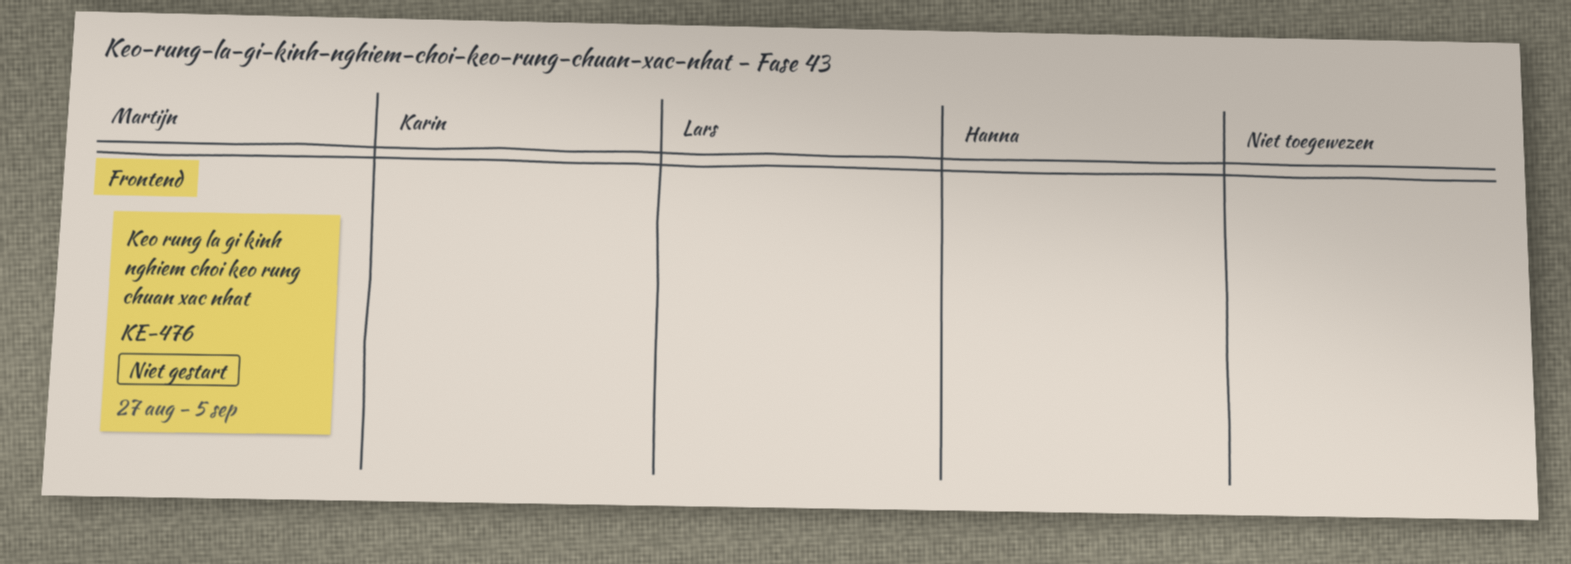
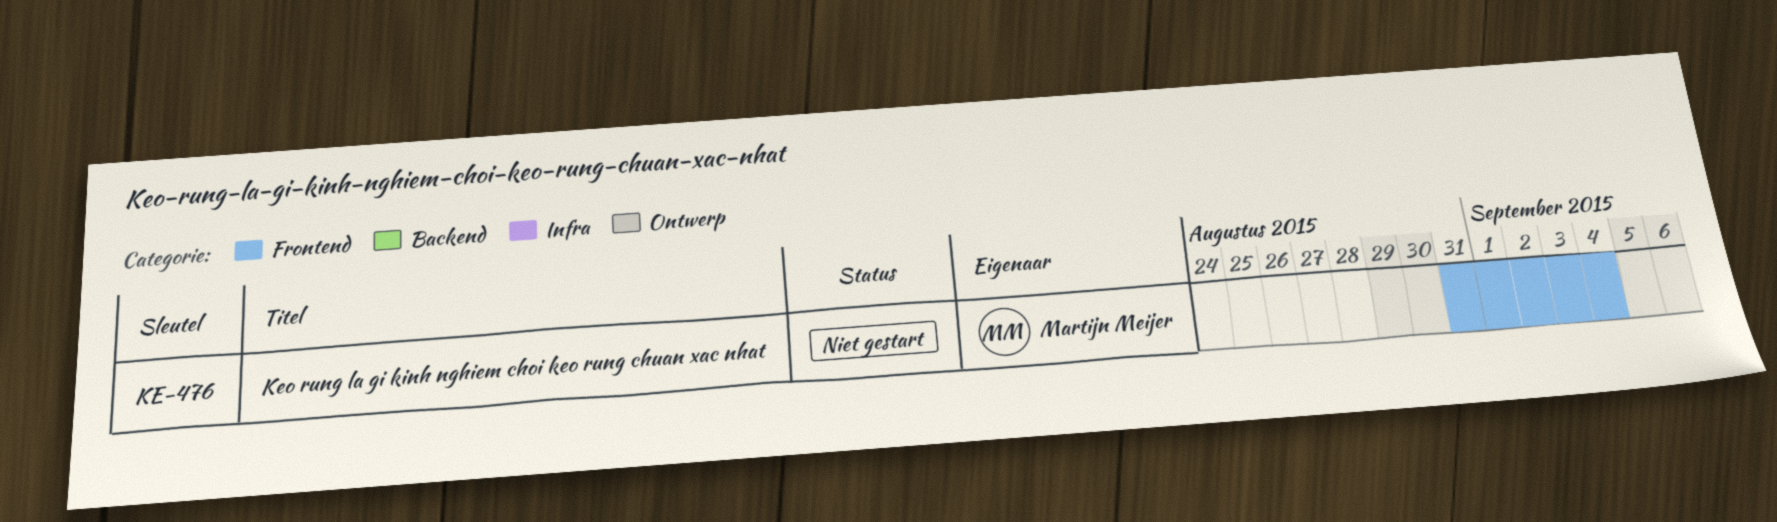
KE-476, start: Aug 27 -> Aug 31
KE-476, due: Sep 5 -> Sep 4

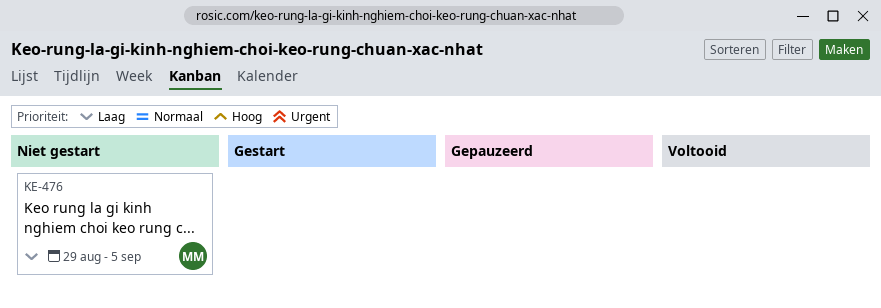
KE-476, start: Aug 31 -> Aug 29
KE-476, due: Sep 4 -> Sep 5

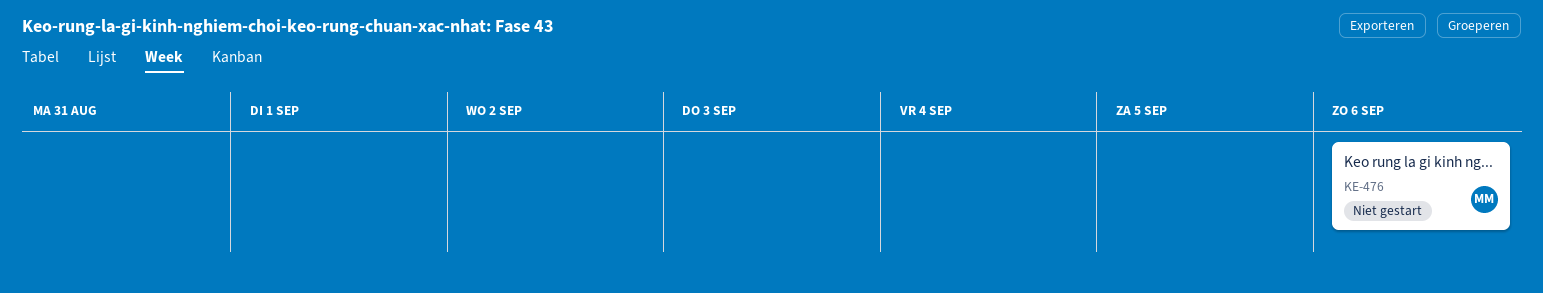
KE-476, due: Sep 5 -> Sep 6

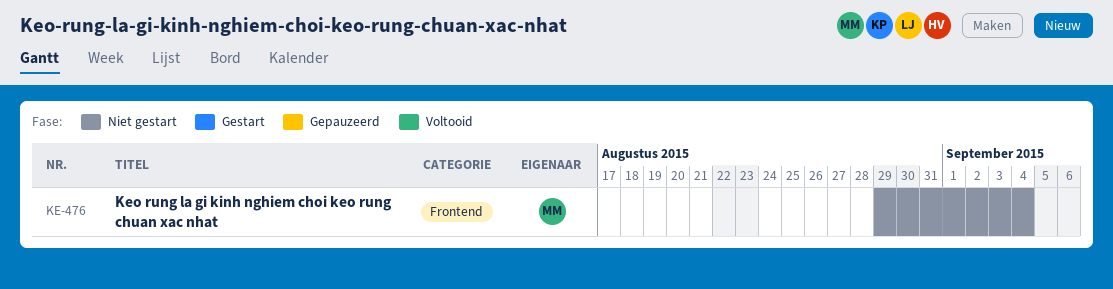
KE-476, due: Sep 6 -> Sep 4

